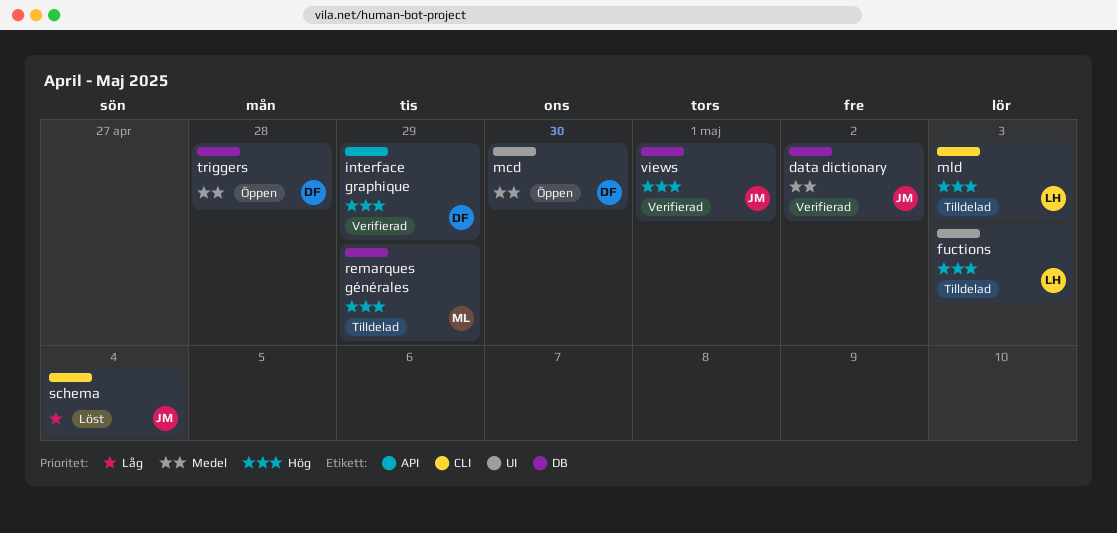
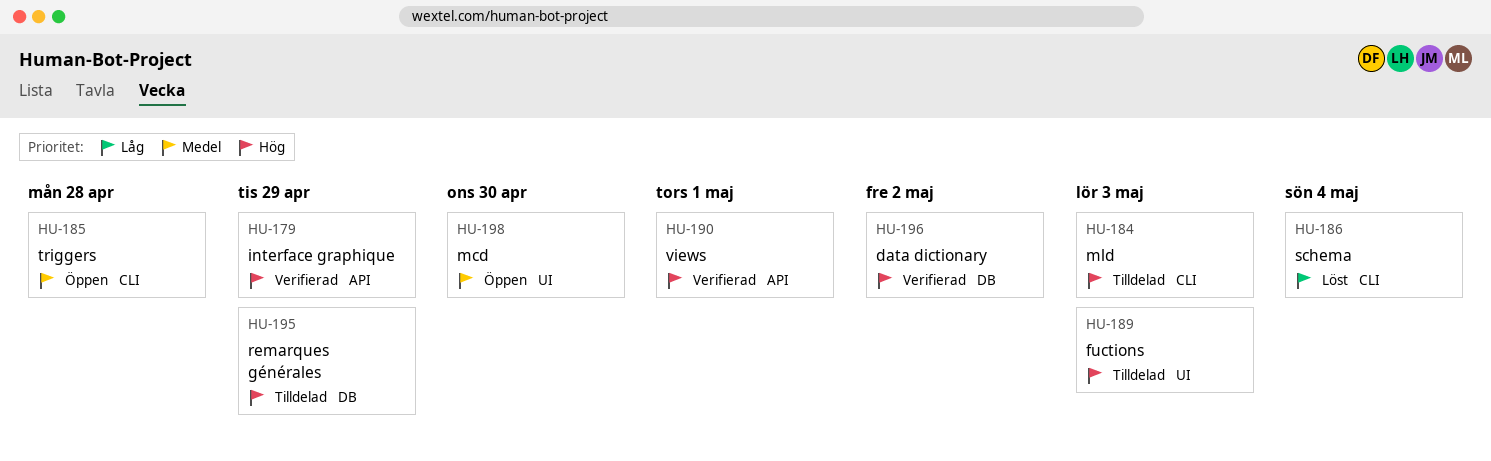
data dictionary, priority: Medel -> Hög
triggers, label: DB -> CLI
views, label: DB -> API

